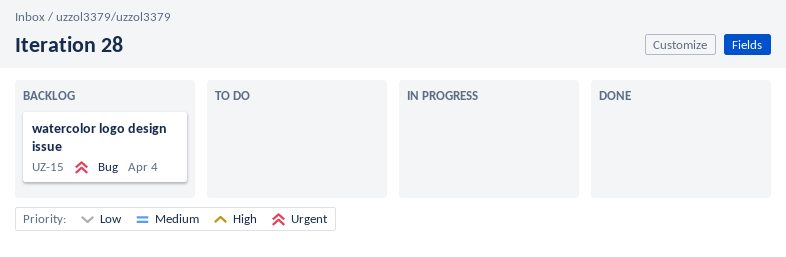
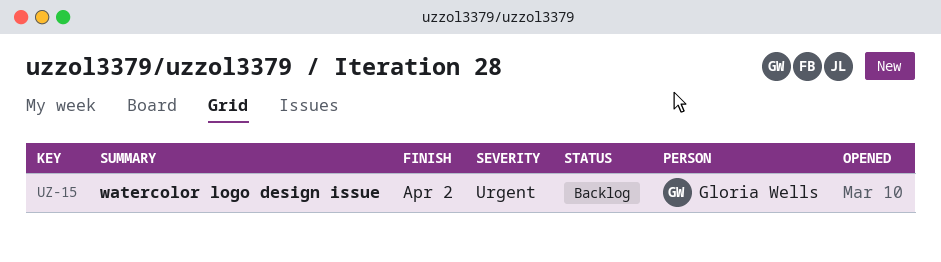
UZ-15, due: Apr 4 -> Apr 2

